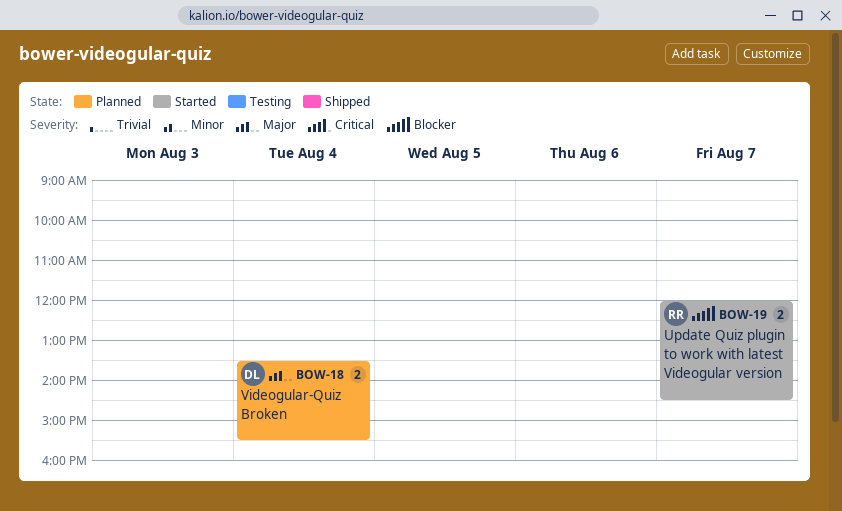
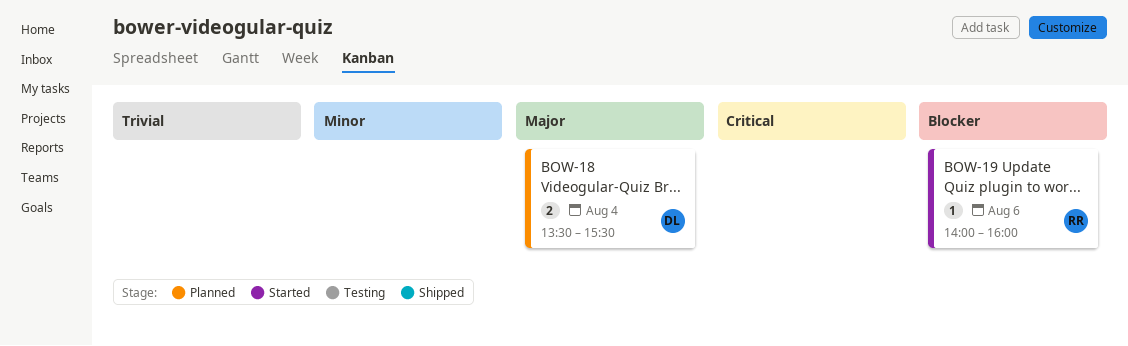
BOW-19, estimate: 2 -> 1
BOW-19, day: Aug 7 -> Aug 6
BOW-19, begins: 12:00 -> 14:00
BOW-19, ends: 14:30 -> 16:00

